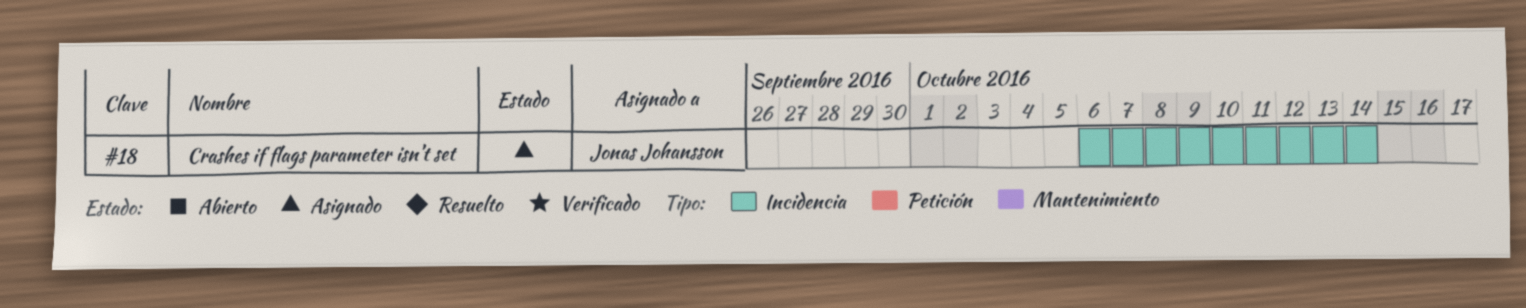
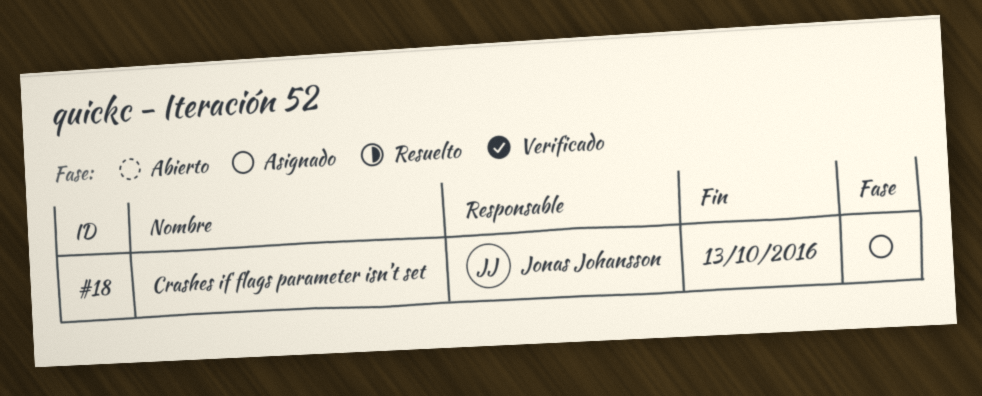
#18, due: Oct 14 -> Oct 13

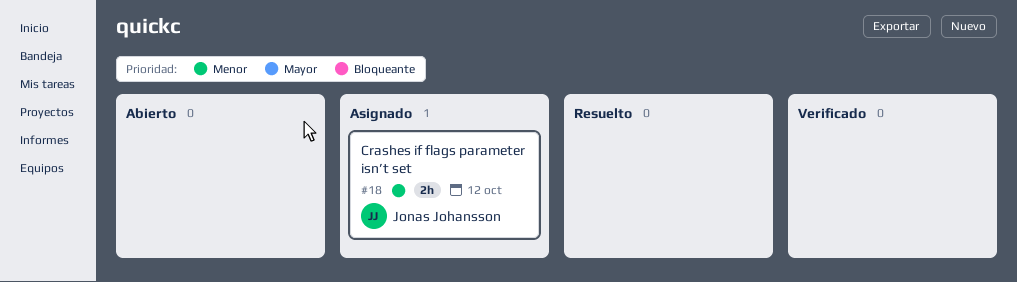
#18, due: Oct 13 -> Oct 12

